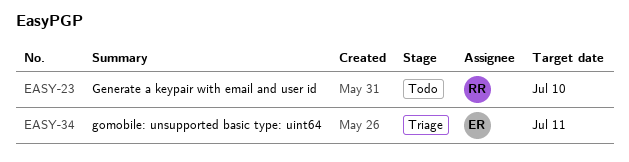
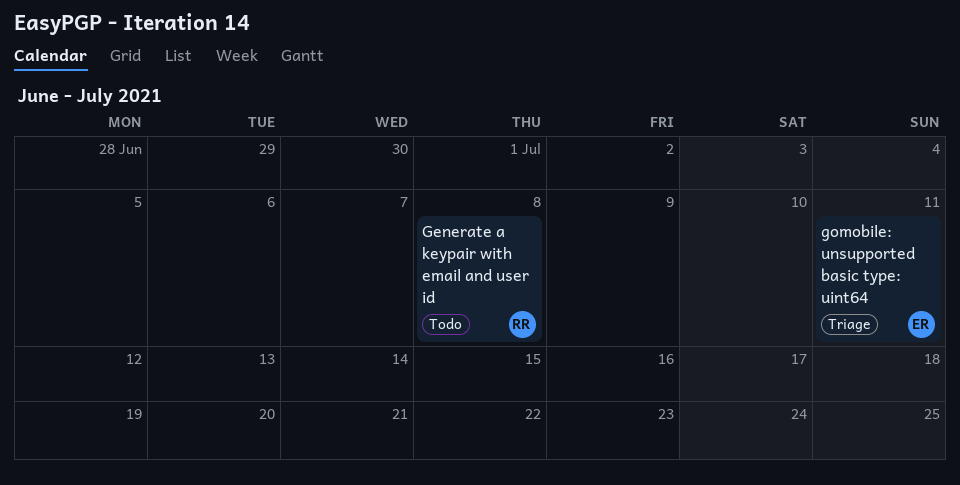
Generate a keypair with email and user id, due: Jul 10 -> Jul 8

